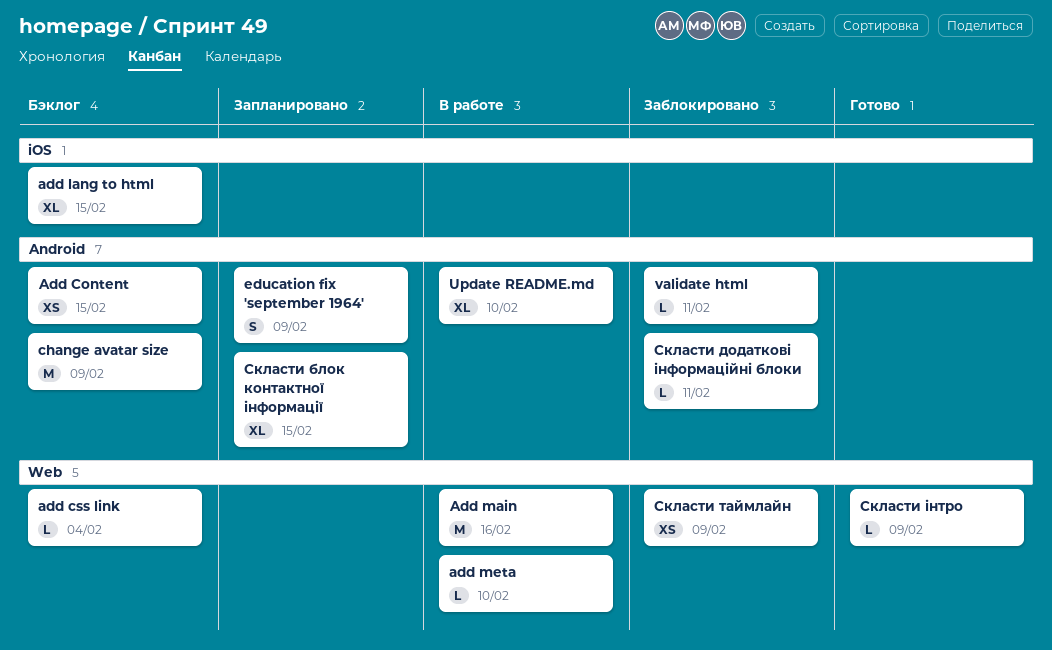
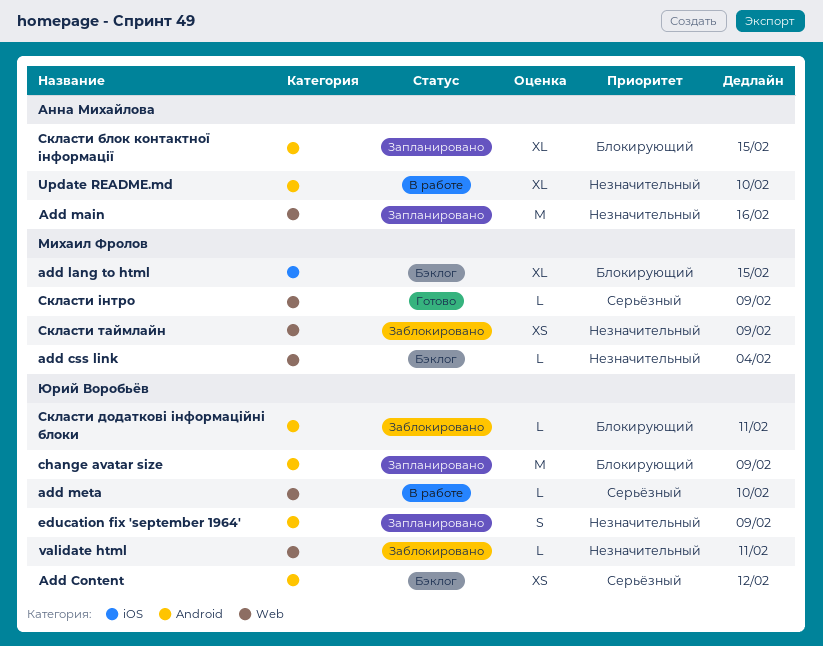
Add Content, due: Feb 15 -> Feb 12
Add main, status: В работе -> Запланировано
change avatar size, status: Бэклог -> Запланировано
validate html, label: Android -> Web

